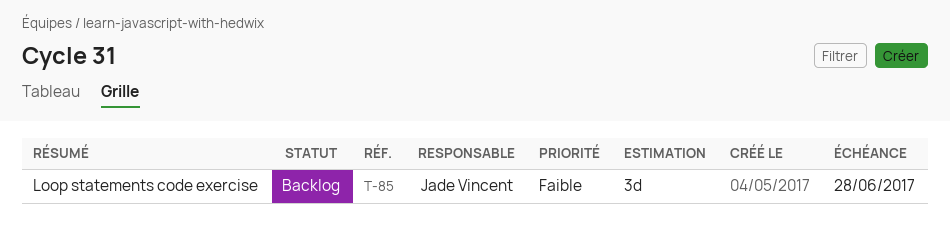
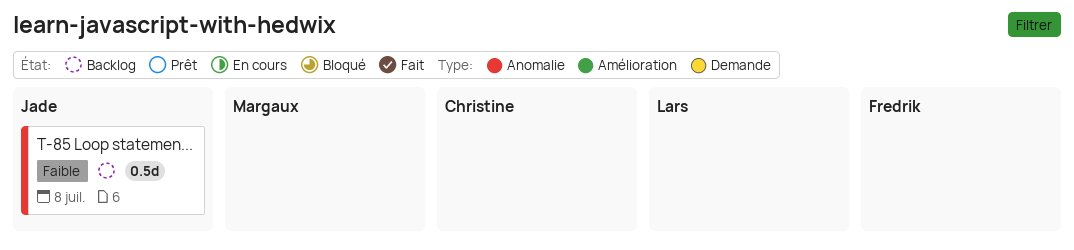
T-85, estimate: 3d -> 0.5d
T-85, due: Jun 28 -> Jul 8

